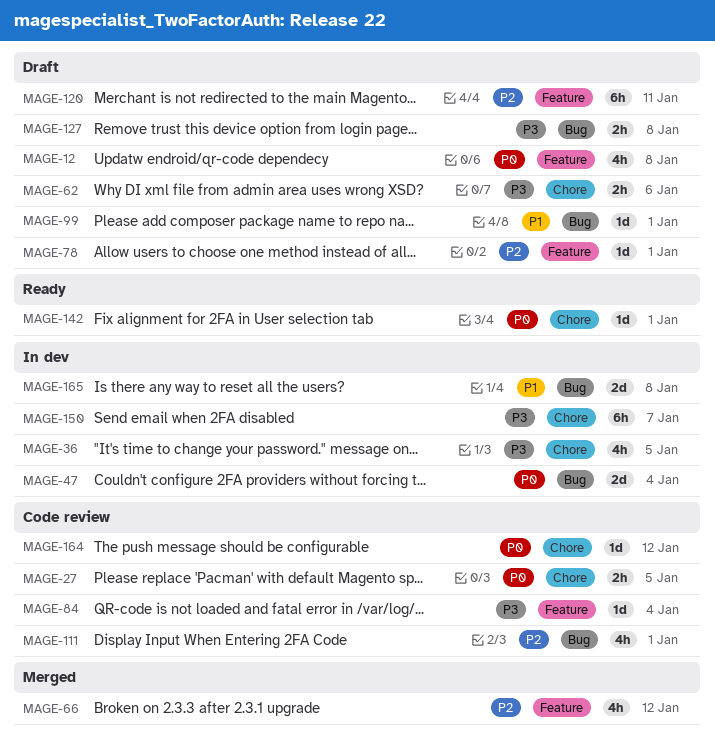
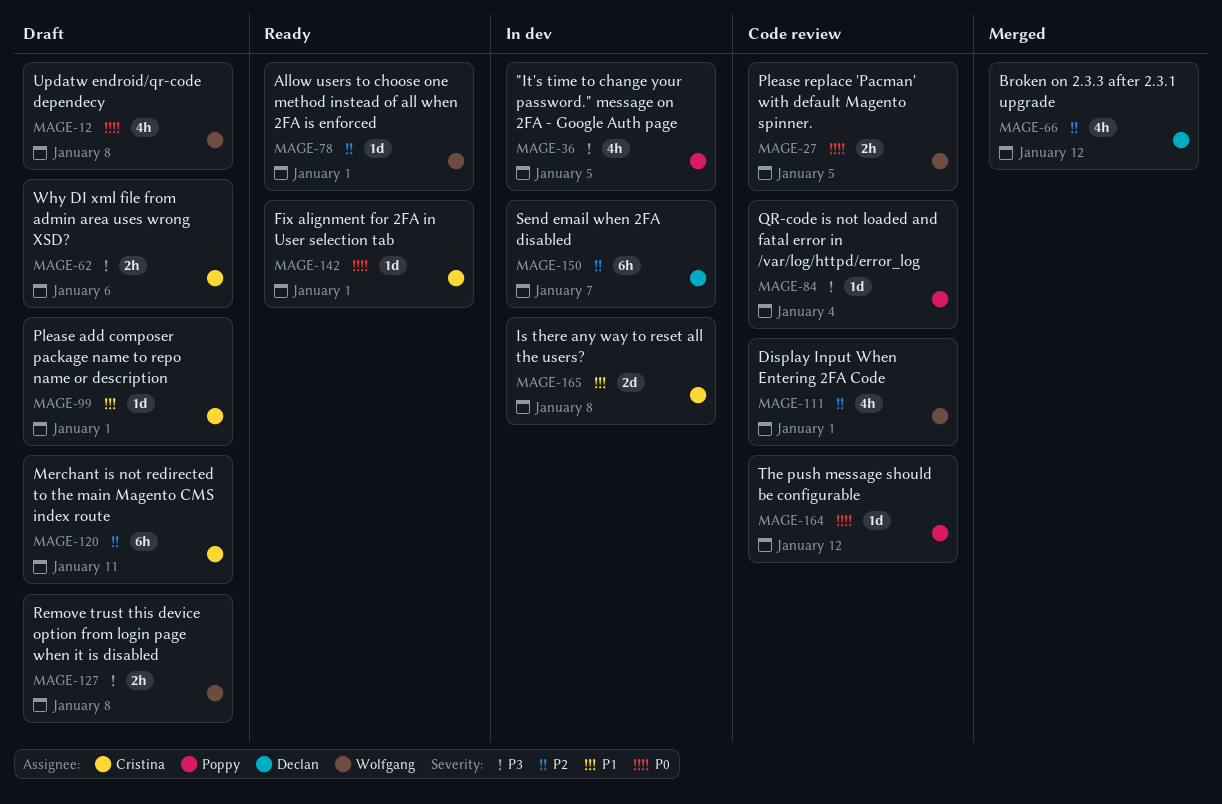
MAGE-47: present -> none
MAGE-78, status: Draft -> Ready
MAGE-150, priority: P3 -> P2

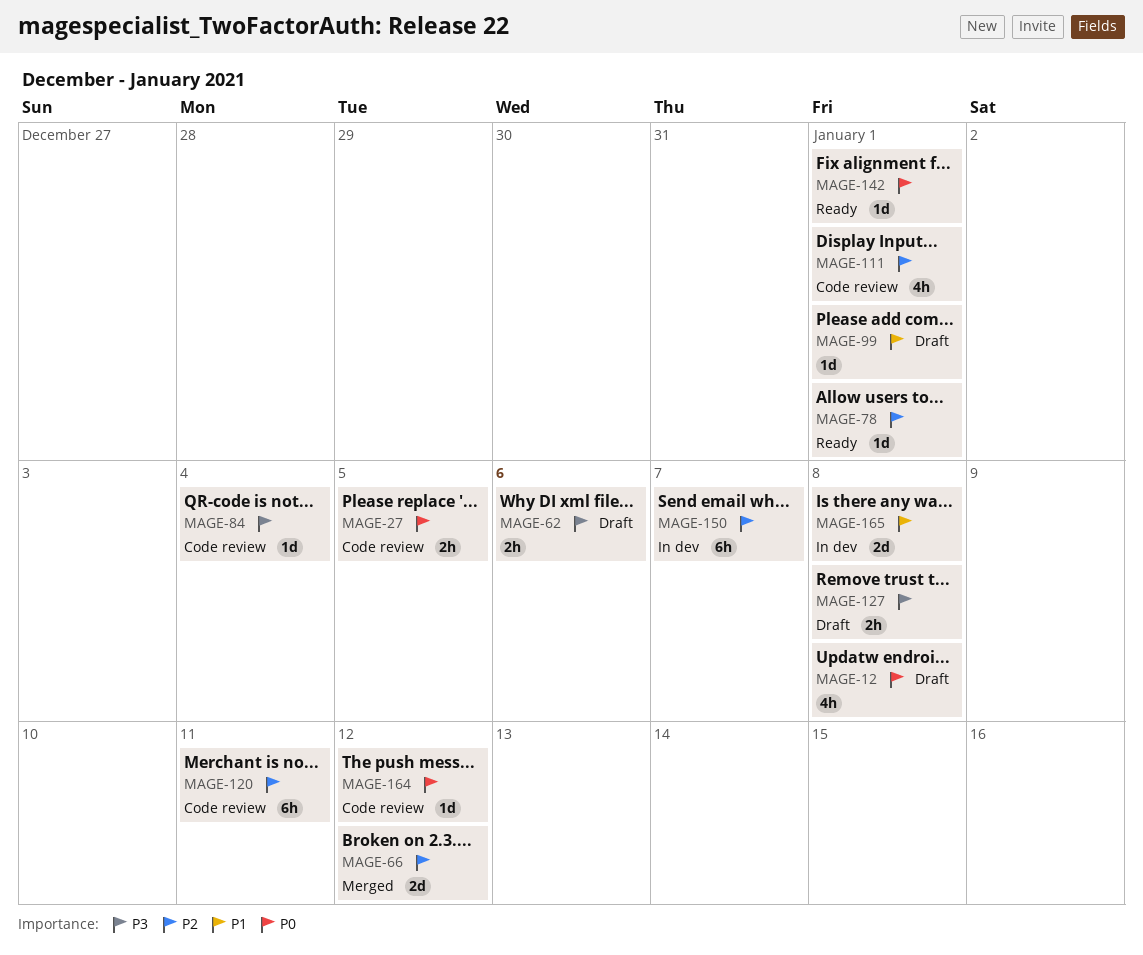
MAGE-36: present -> none
MAGE-66, estimate: 4h -> 2d
MAGE-120, status: Draft -> Code review

